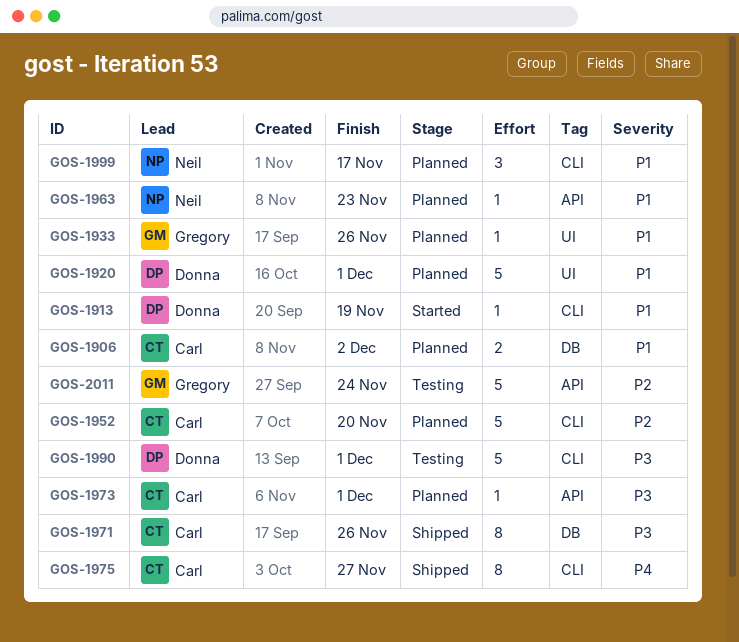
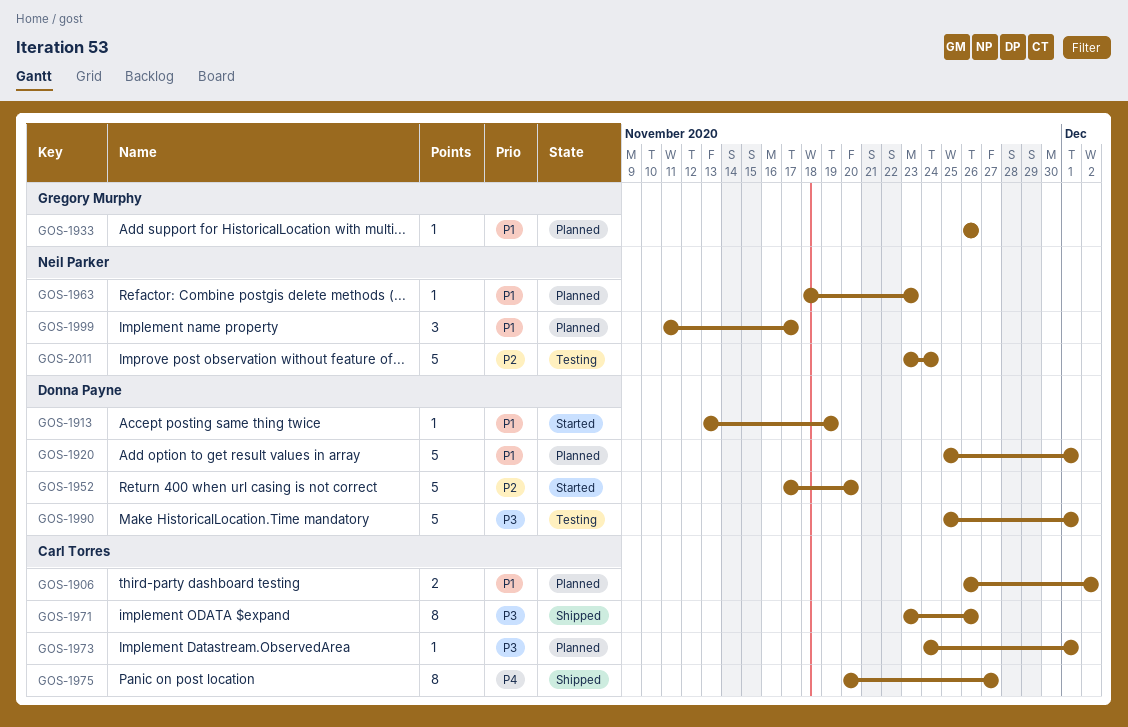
GOS-1952, status: Planned -> Started
GOS-1952, owner: Carl Torres -> Donna Payne
GOS-2011, owner: Gregory Murphy -> Neil Parker

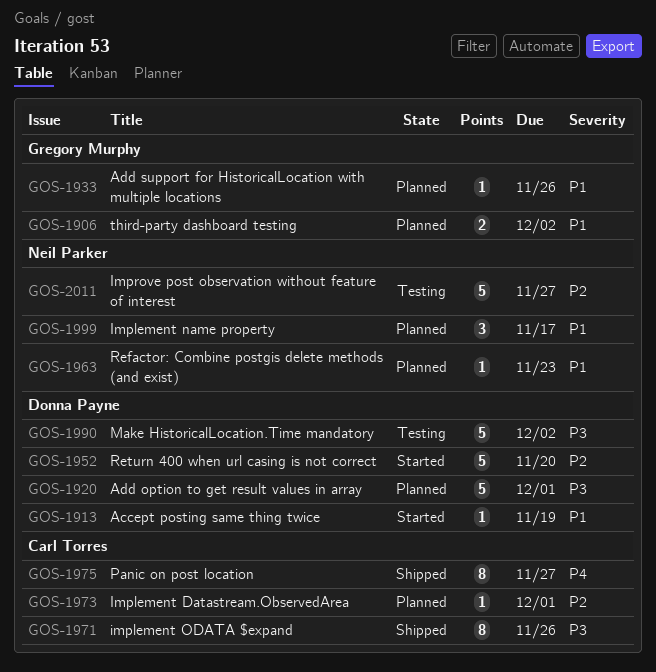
GOS-1906, owner: Carl Torres -> Gregory Murphy
GOS-1920, priority: P1 -> P3
GOS-1973, priority: P3 -> P2
GOS-1990, due: Dec 1 -> Dec 2
GOS-2011, due: Nov 24 -> Nov 27

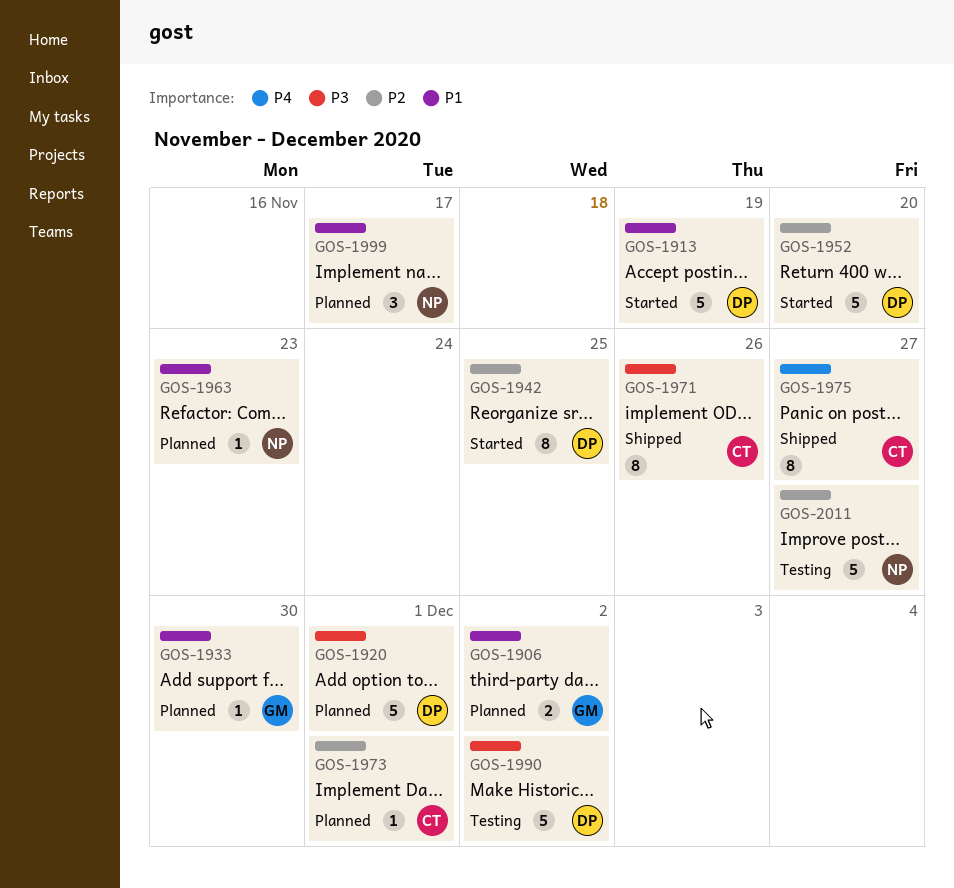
GOS-1913, estimate: 1 -> 5
GOS-1933, due: Nov 26 -> Nov 30
GOS-1942: none -> present

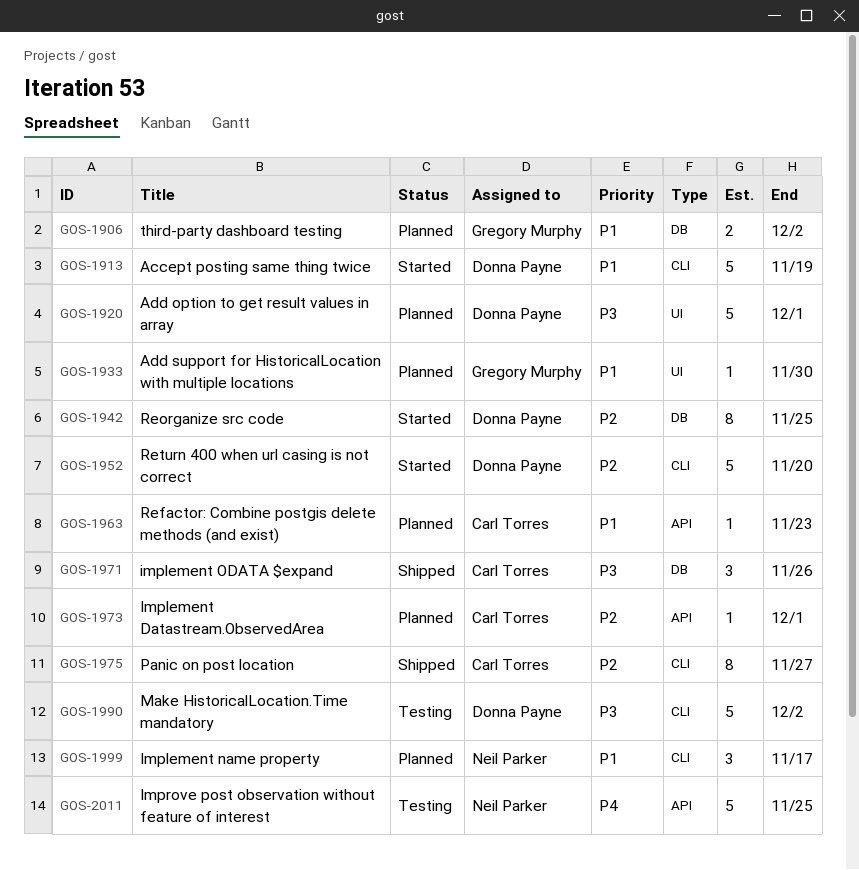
GOS-1963, owner: Neil Parker -> Carl Torres
GOS-1971, estimate: 8 -> 3
GOS-1975, priority: P4 -> P2
GOS-2011, priority: P2 -> P4
GOS-2011, due: Nov 27 -> Nov 25

